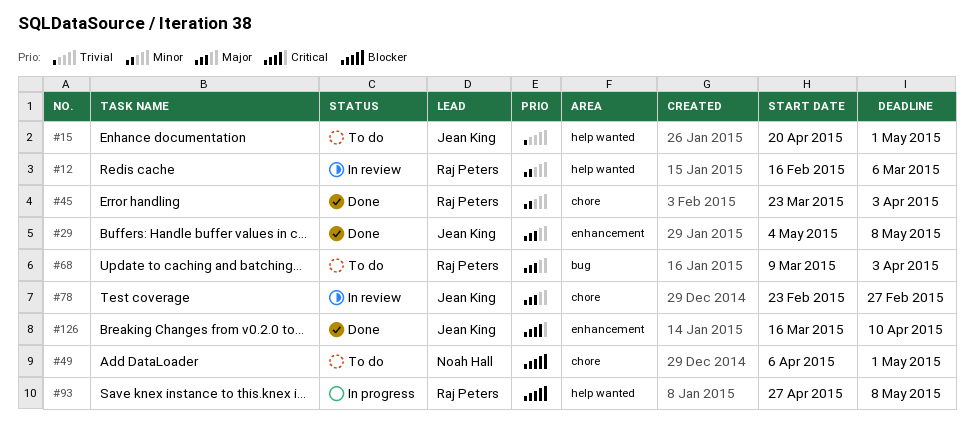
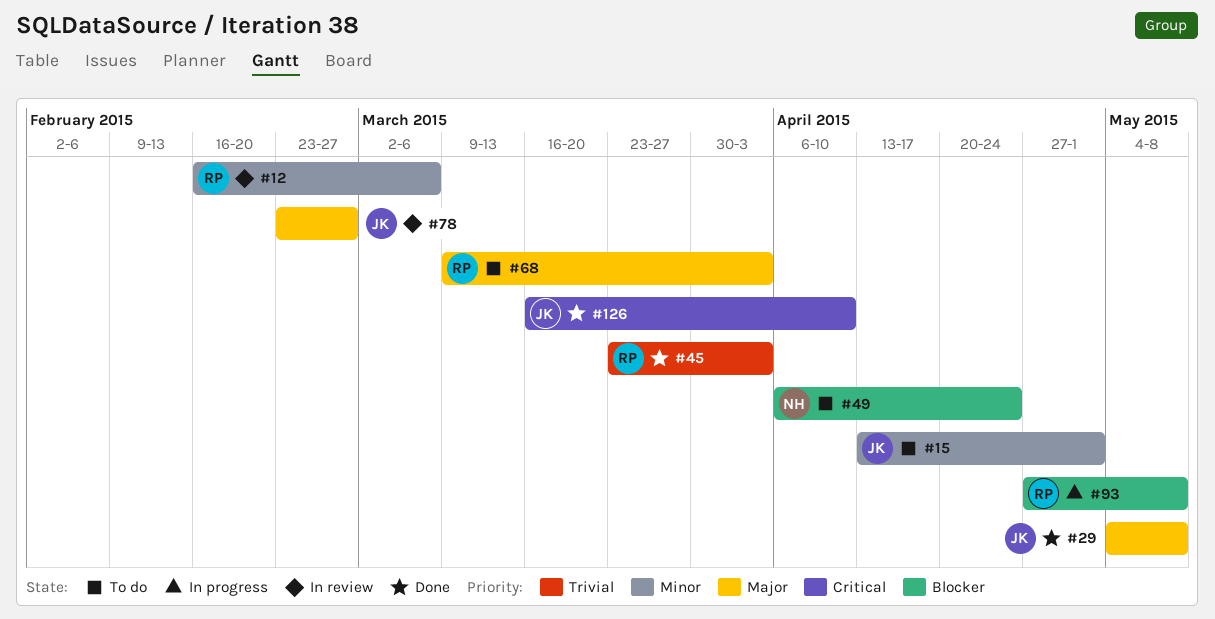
#15, priority: Trivial -> Minor
#15, start: Apr 20 -> Apr 13
#45, priority: Minor -> Trivial
#49, due: May 1 -> Apr 24

